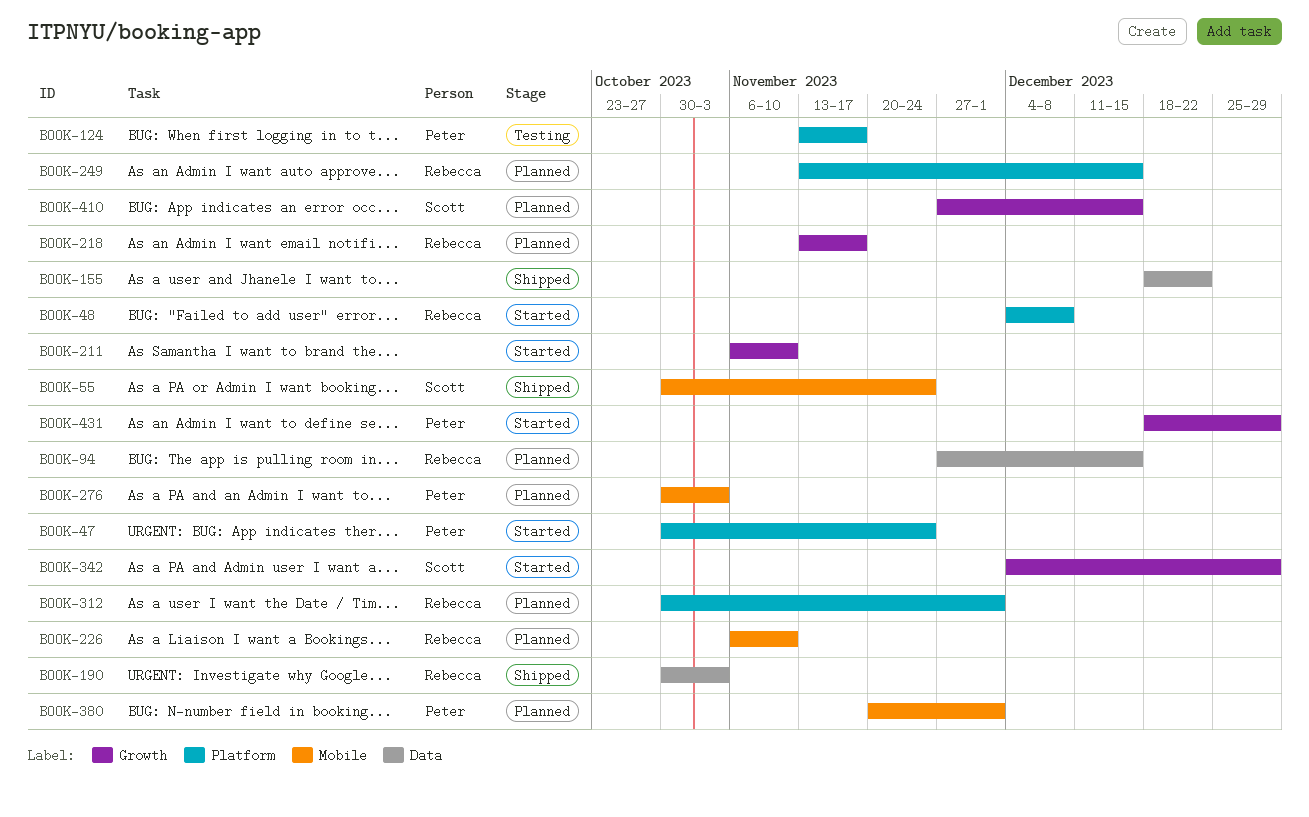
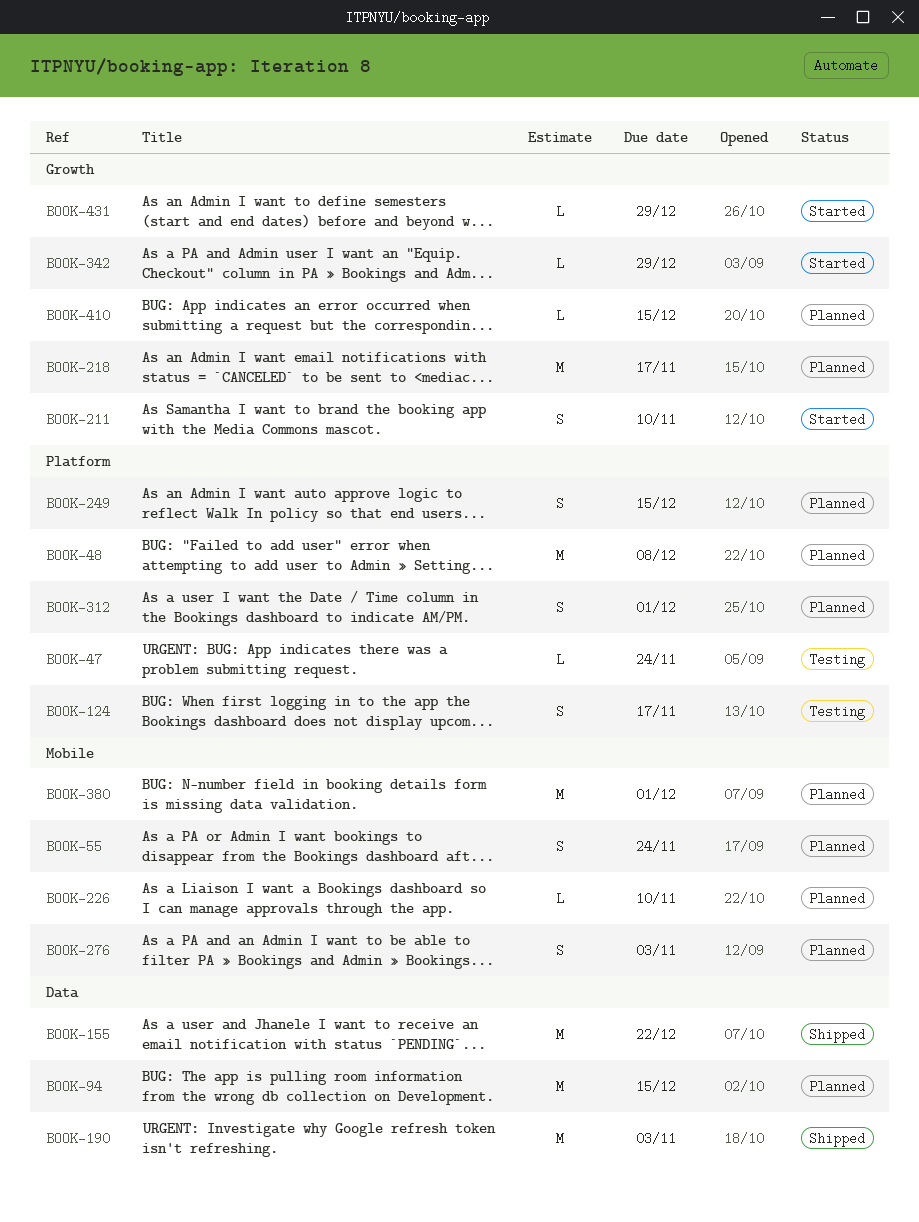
BOOK-47, status: Started -> Testing
BOOK-48, status: Started -> Planned
BOOK-55, status: Shipped -> Planned

